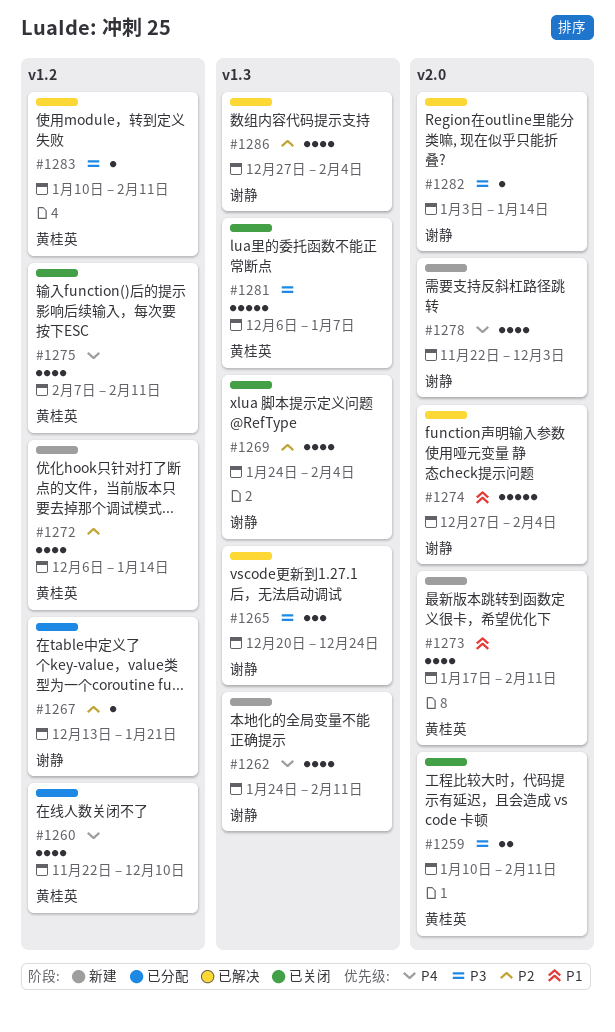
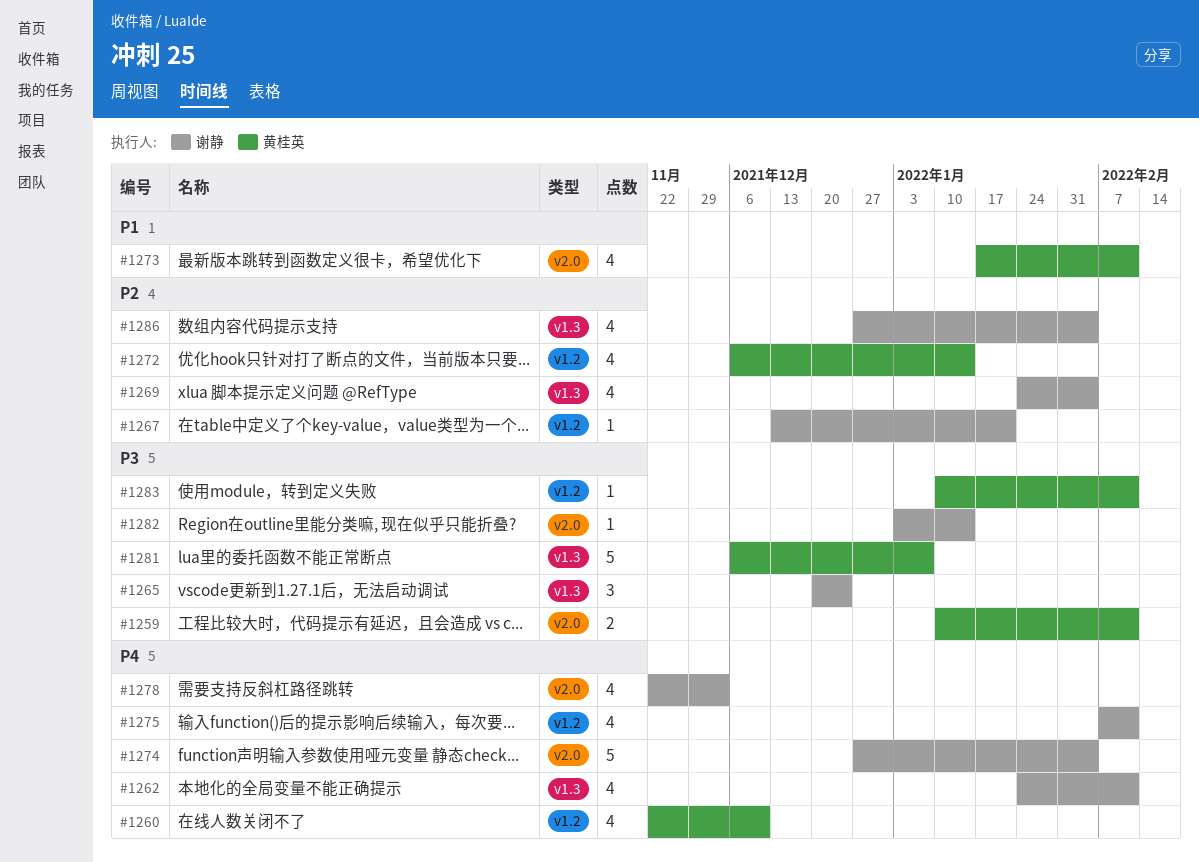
#1274, priority: P1 -> P4
#1275, owner: 黄桂英 -> 谢静

